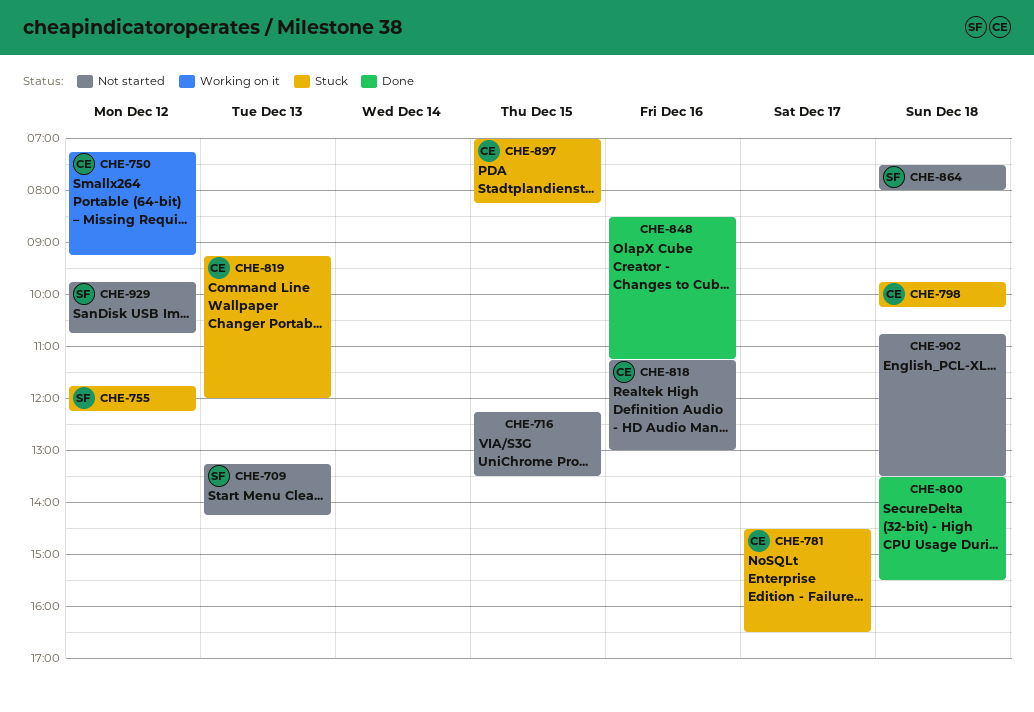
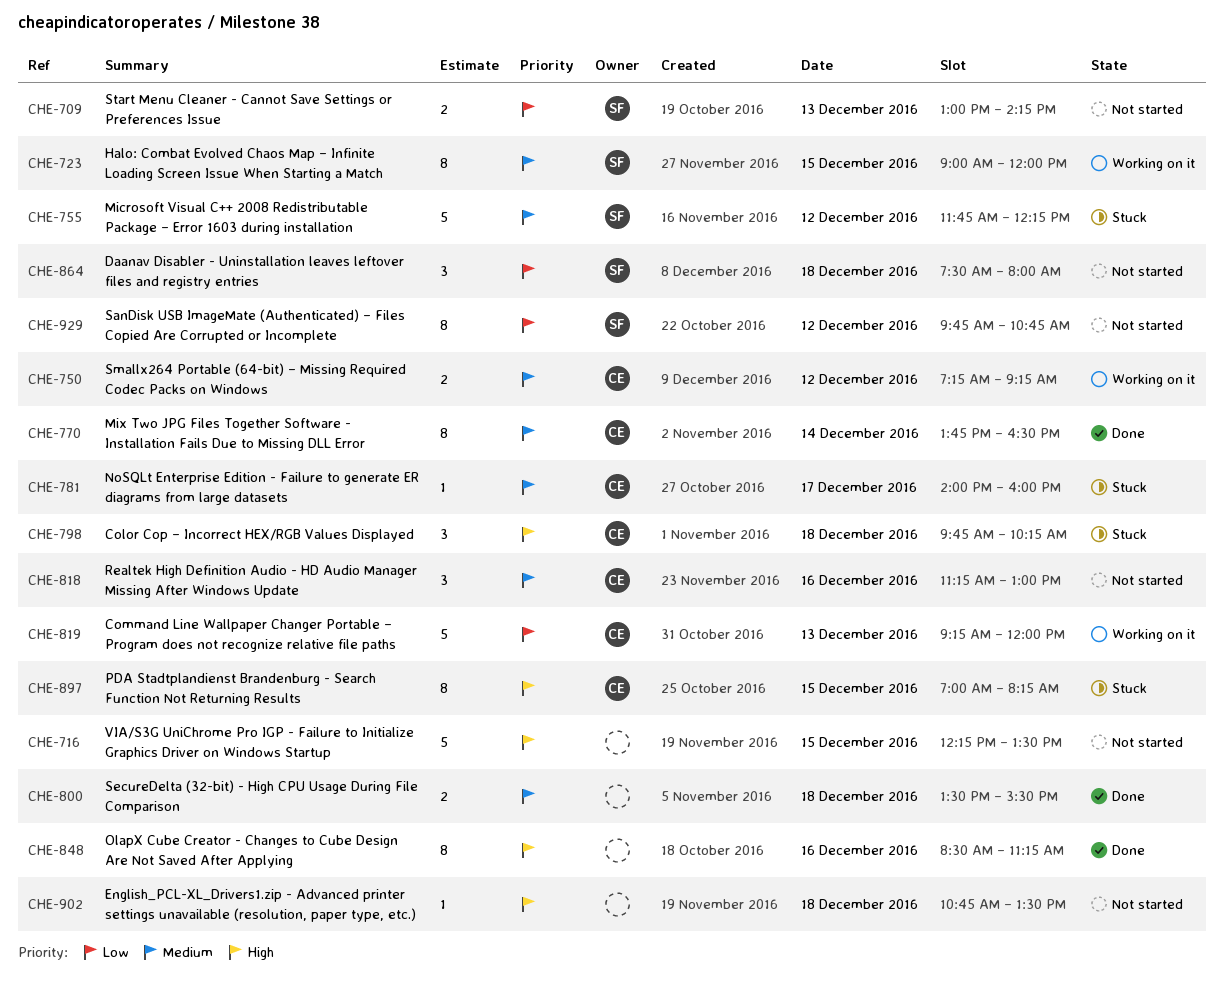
CHE-709, begins: 13:15 -> 13:00
CHE-723: none -> present
CHE-770: none -> present
CHE-781, begins: 14:30 -> 14:00
CHE-781, ends: 16:30 -> 16:00
CHE-819, status: Stuck -> Working on it

